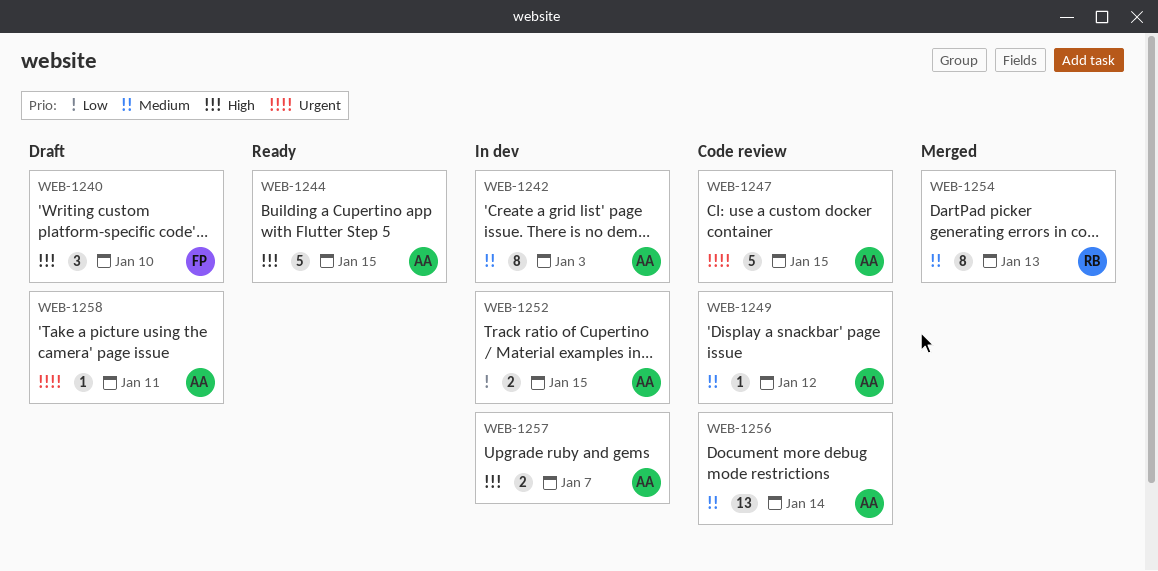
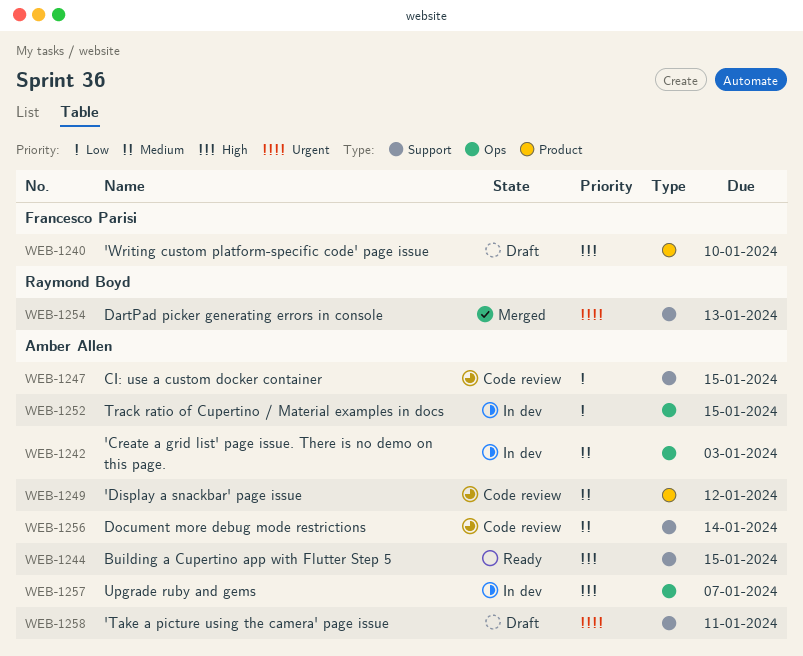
WEB-1247, priority: Urgent -> Low
WEB-1254, priority: Medium -> Urgent

